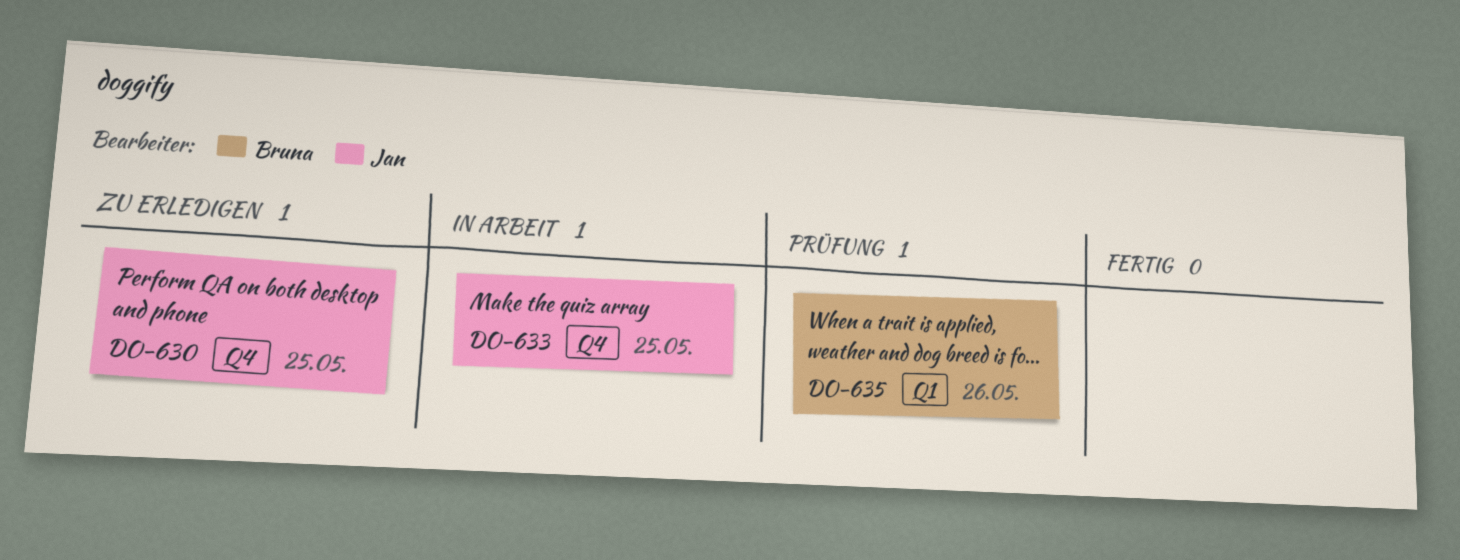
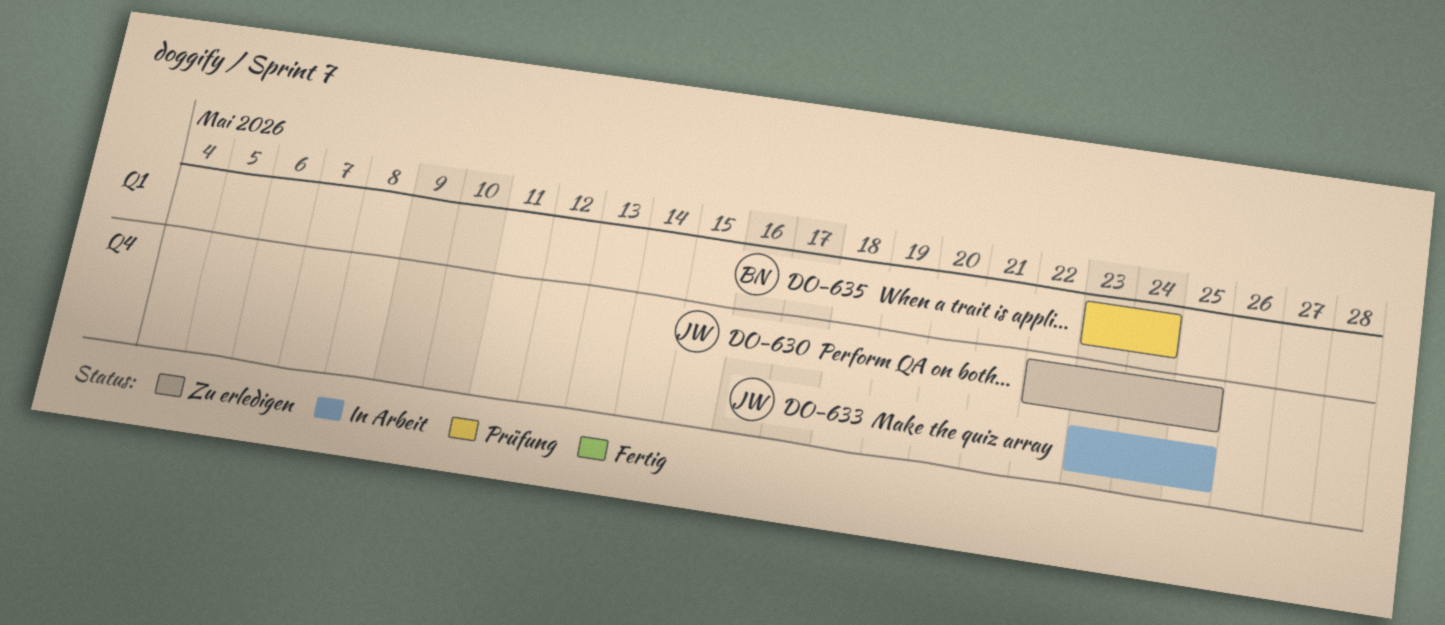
DO-635, due: May 26 -> May 24

